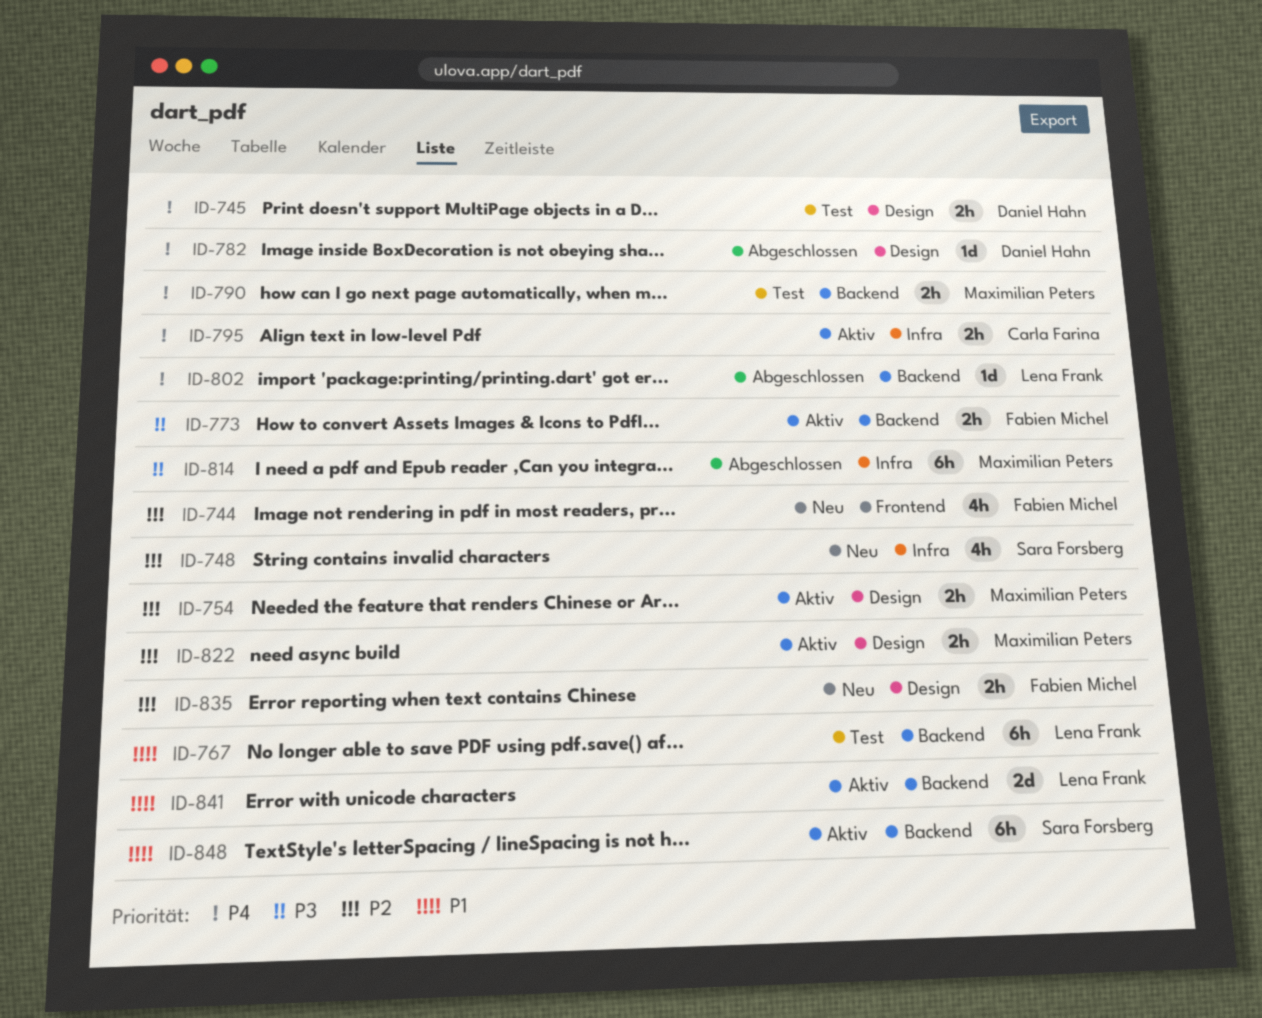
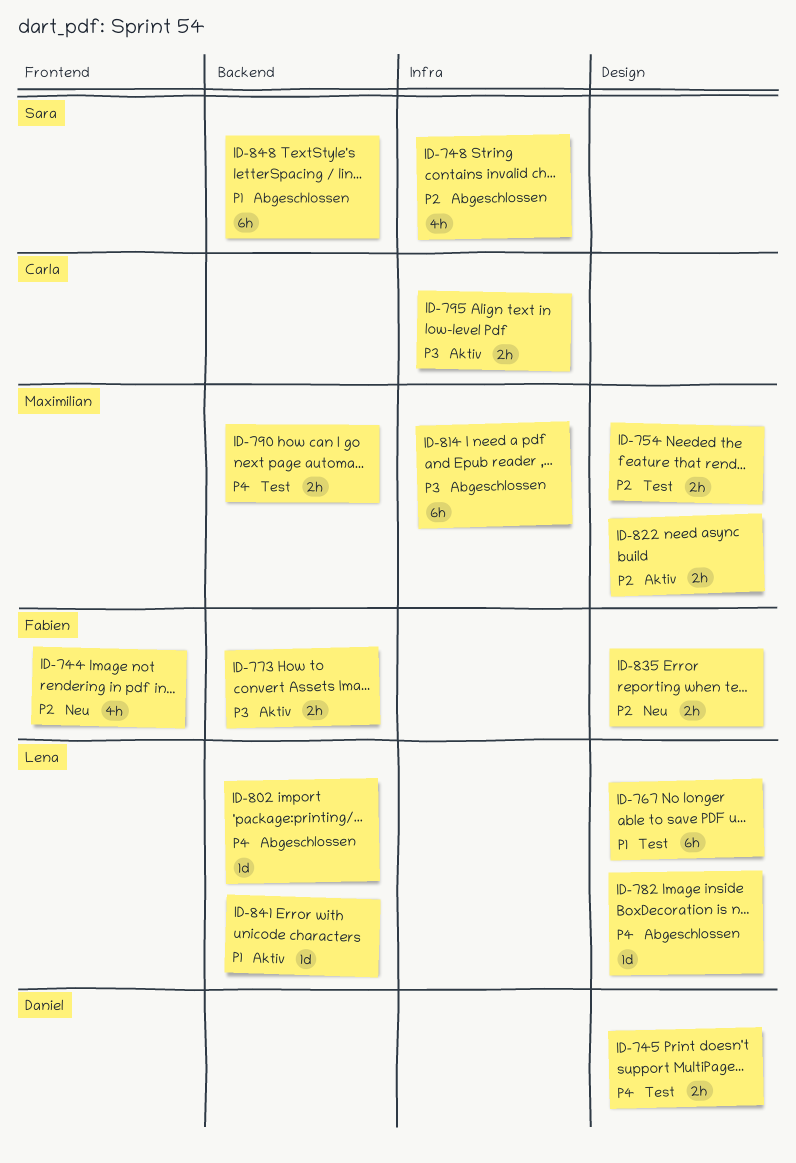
ID-748, status: Neu -> Abgeschlossen
ID-754, status: Aktiv -> Test
ID-767, label: Backend -> Design
ID-782, owner: Daniel Hahn -> Lena Frank
ID-795, priority: P4 -> P3
ID-841, estimate: 2d -> 1d
ID-848, status: Aktiv -> Abgeschlossen

